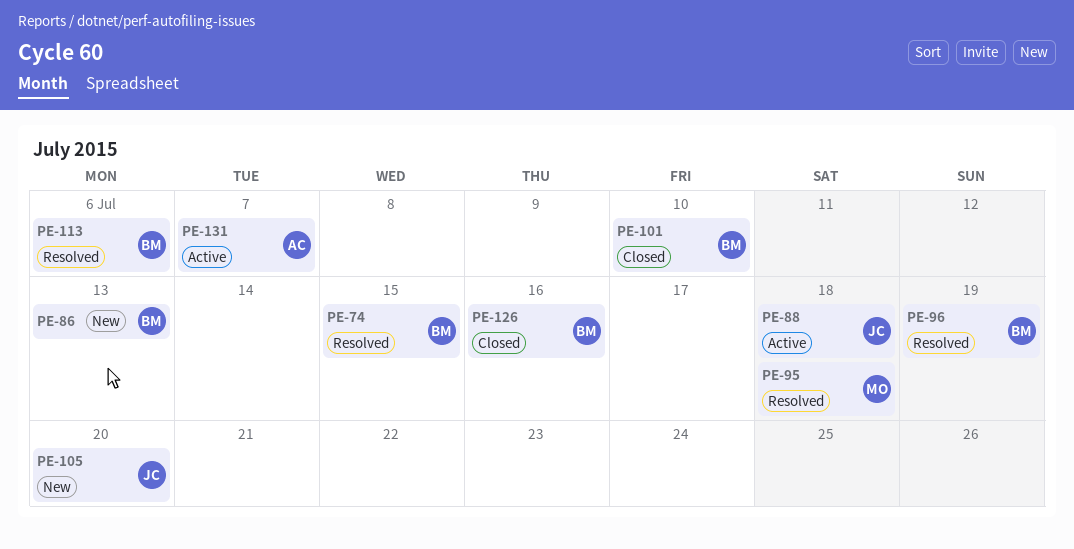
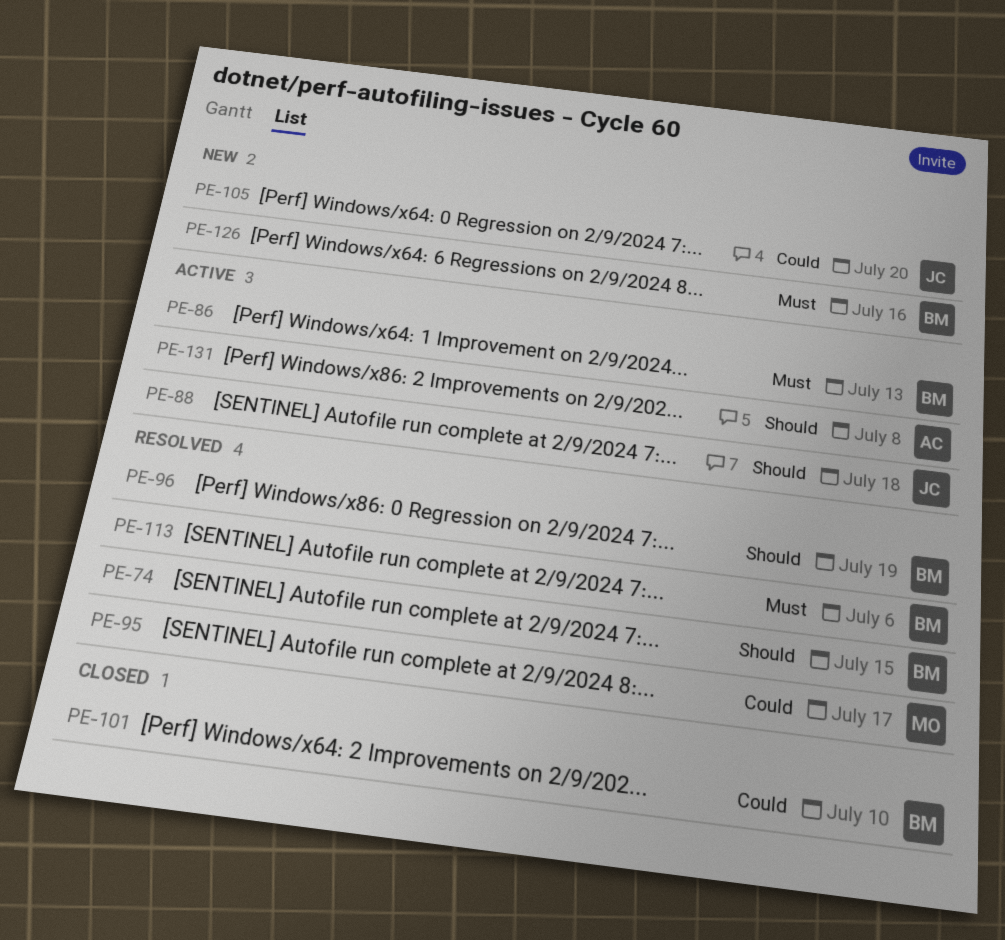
PE-86, status: New -> Active
PE-95, due: Jul 18 -> Jul 17
PE-126, status: Closed -> New
PE-131, due: Jul 7 -> Jul 8

